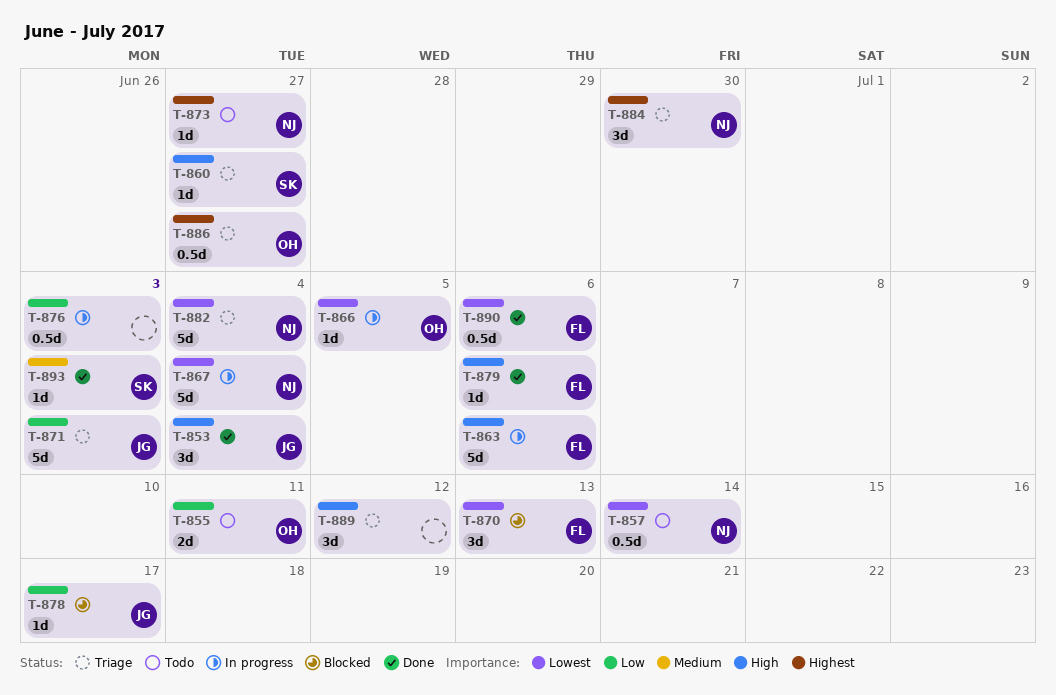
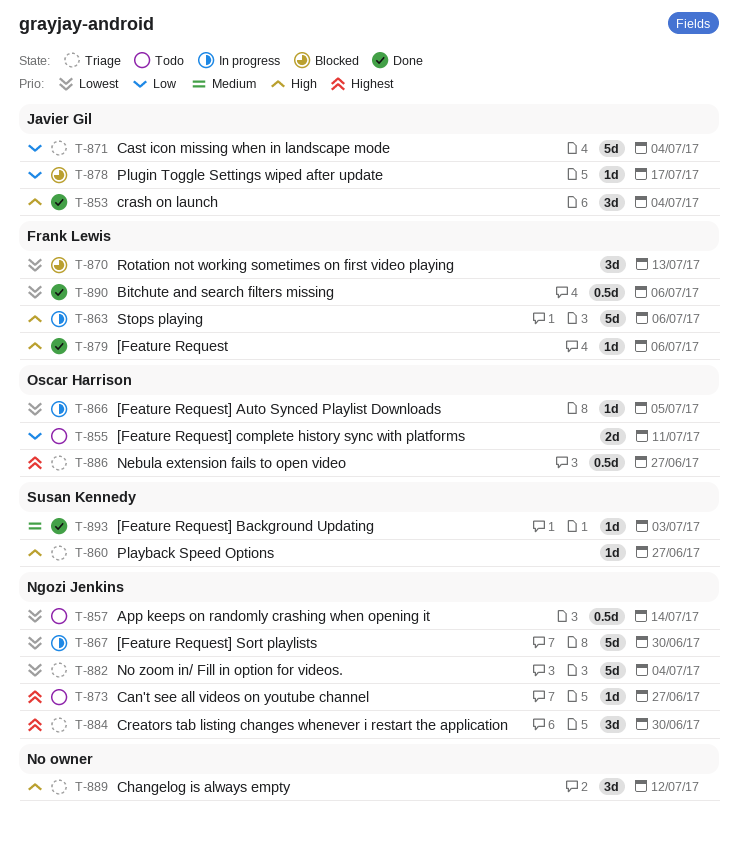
T-867, due: Jul 4 -> Jun 30
T-871, due: Jul 3 -> Jul 4
T-876: present -> none

